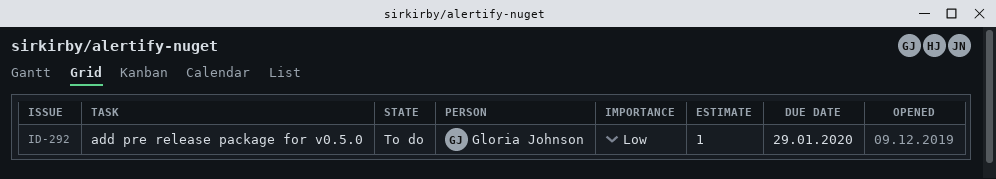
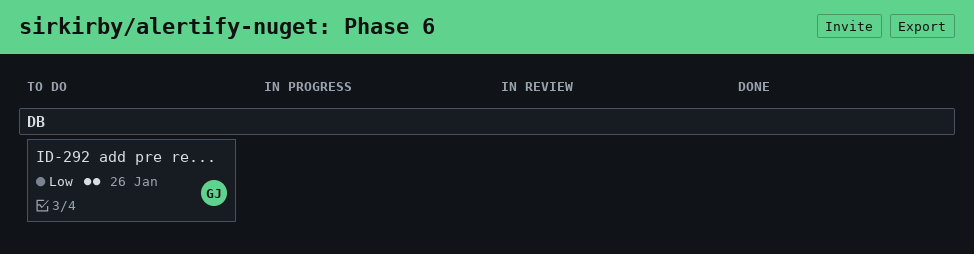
ID-292, estimate: 1 -> 2
ID-292, due: Jan 29 -> Jan 26

